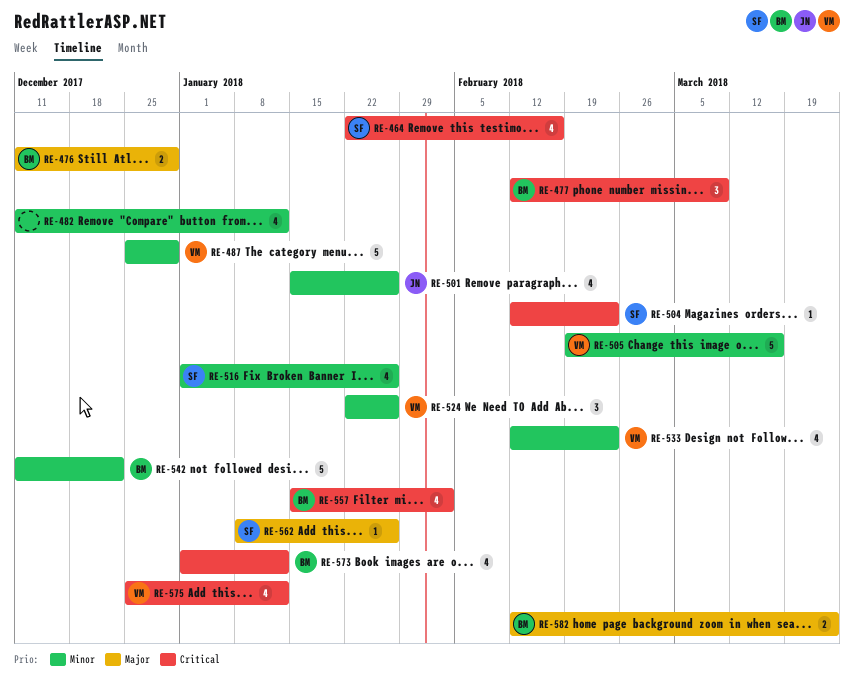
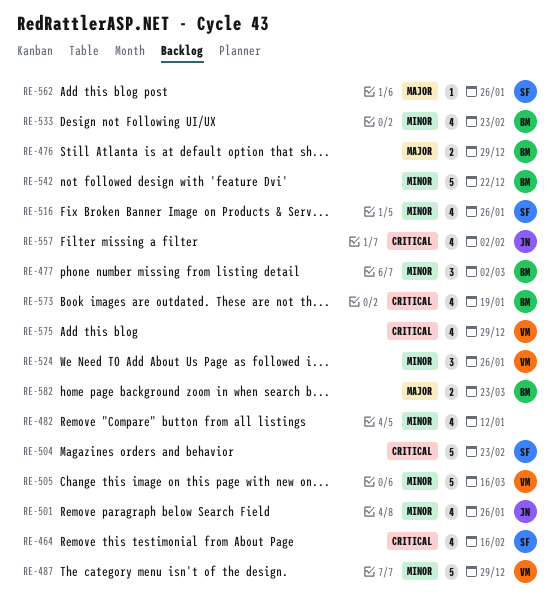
RE-477, priority: Critical -> Minor
RE-477, due: Mar 9 -> Mar 2
RE-504, estimate: 1 -> 5
RE-533, owner: VM -> BM
RE-557, owner: BM -> JN
RE-573, due: Jan 12 -> Jan 19
RE-575, due: Jan 12 -> Dec 29

